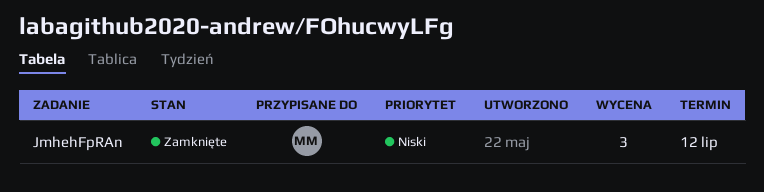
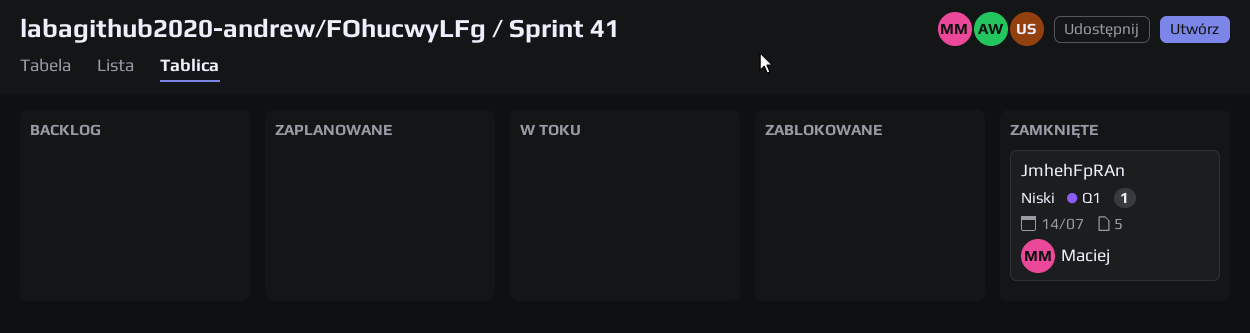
JmhehFpRAn, estimate: 3 -> 1
JmhehFpRAn, due: Jul 12 -> Jul 14

